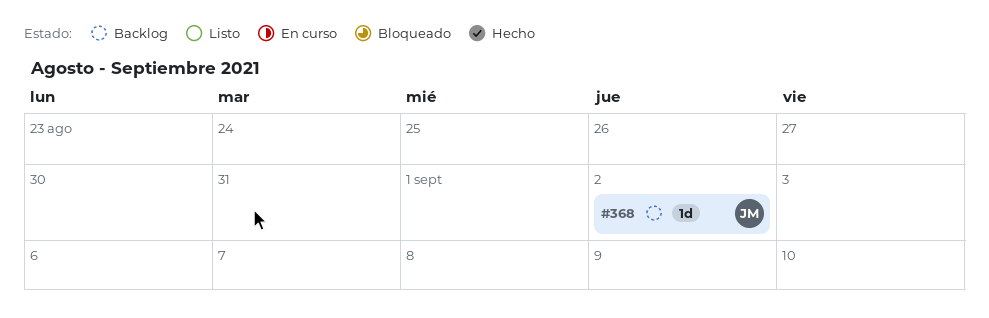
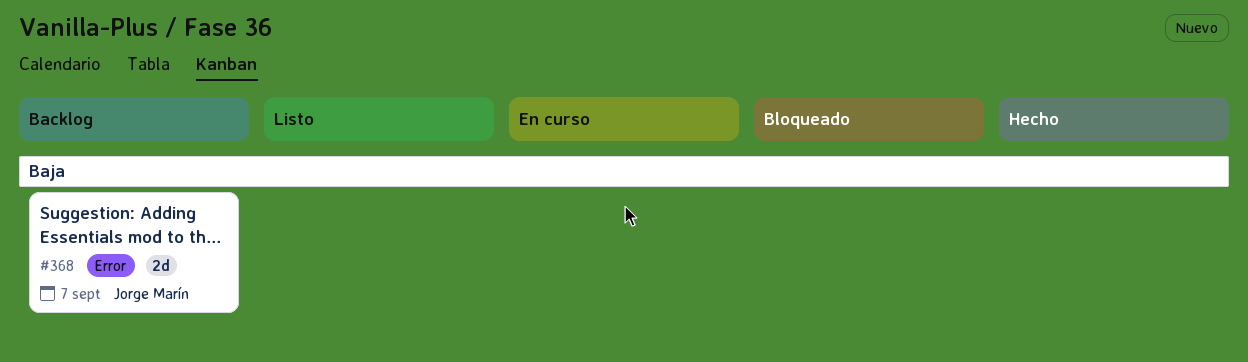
#368, estimate: 1d -> 2d
#368, due: Sep 2 -> Sep 7

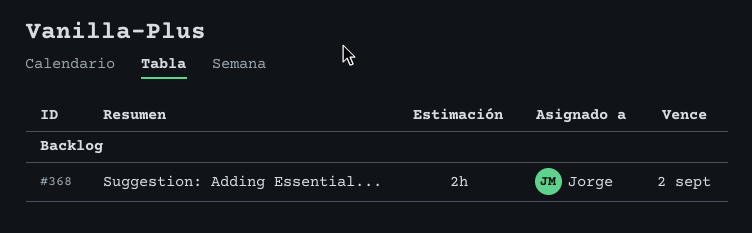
#368, estimate: 2d -> 2h
#368, due: Sep 7 -> Sep 2

